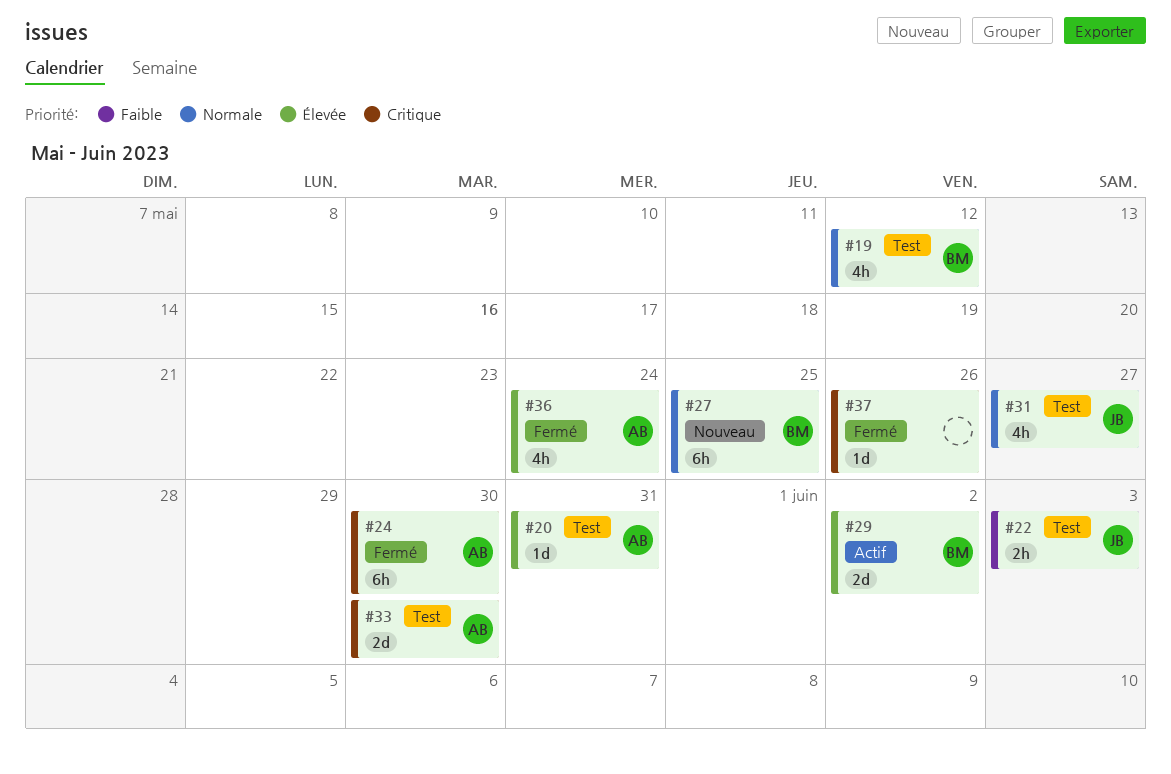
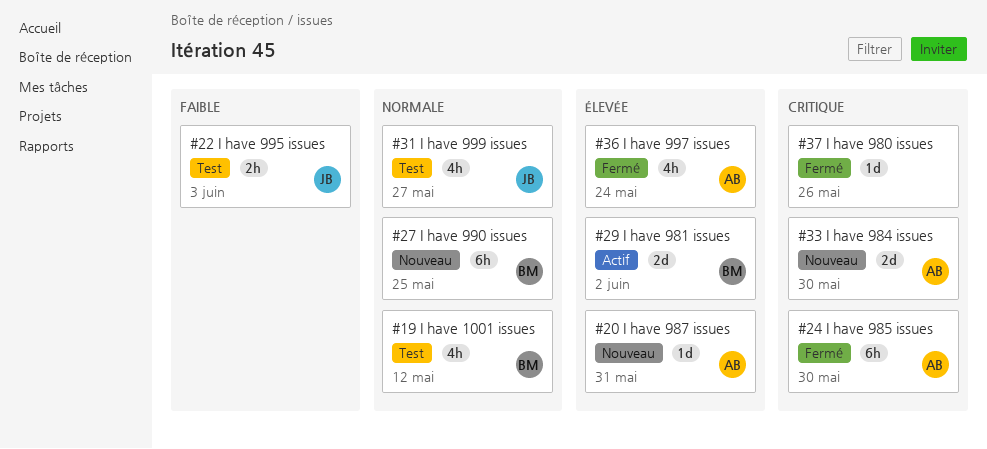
#20, status: Test -> Nouveau
#33, status: Test -> Nouveau

